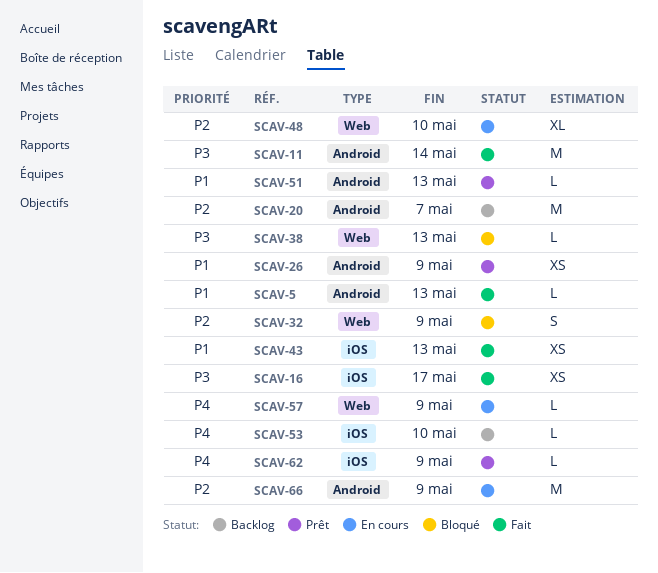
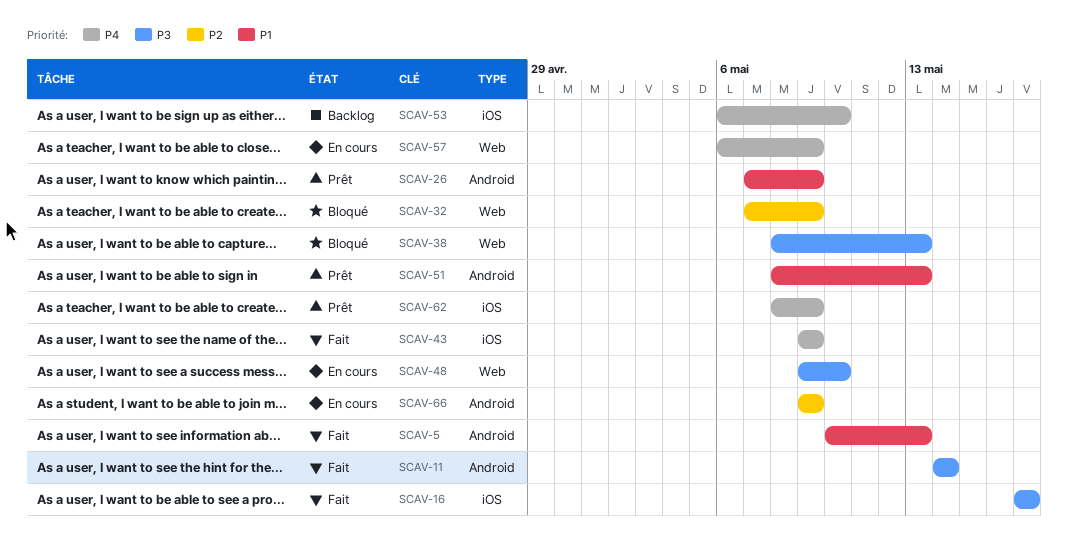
SCAV-20: present -> none
SCAV-43, priority: P1 -> P4
SCAV-43, due: May 13 -> May 9
SCAV-48, priority: P2 -> P3

